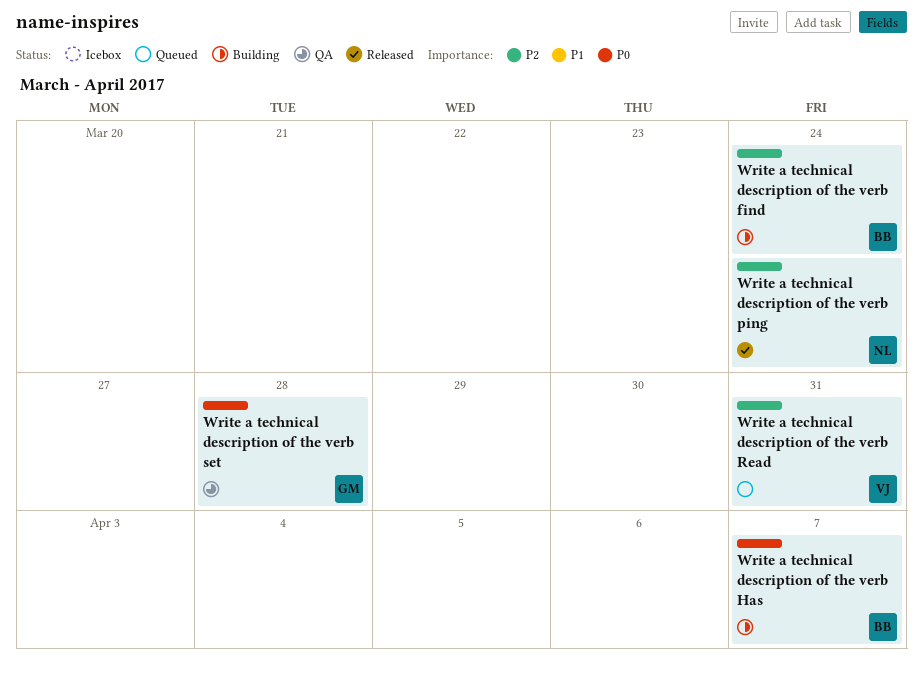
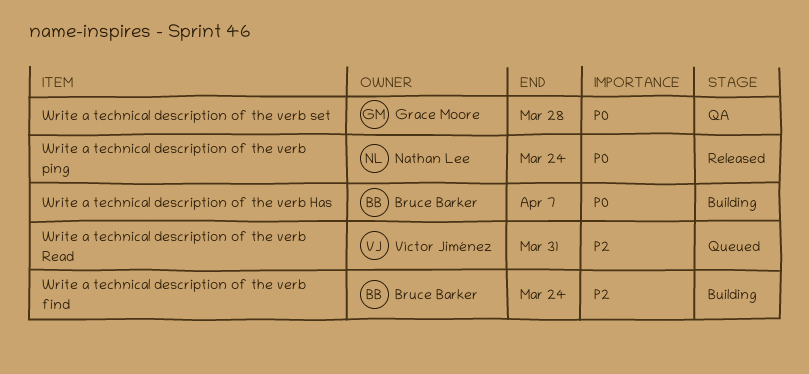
Write a technical description of the verb ping, priority: P2 -> P0

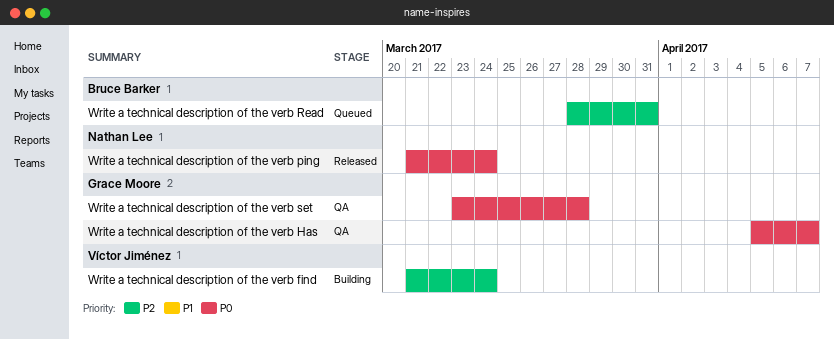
Write a technical description of the verb find, owner: Bruce Barker -> Víctor Jiménez
Write a technical description of the verb Has, status: Building -> QA
Write a technical description of the verb Has, owner: Bruce Barker -> Grace Moore
Write a technical description of the verb Read, owner: Víctor Jiménez -> Bruce Barker

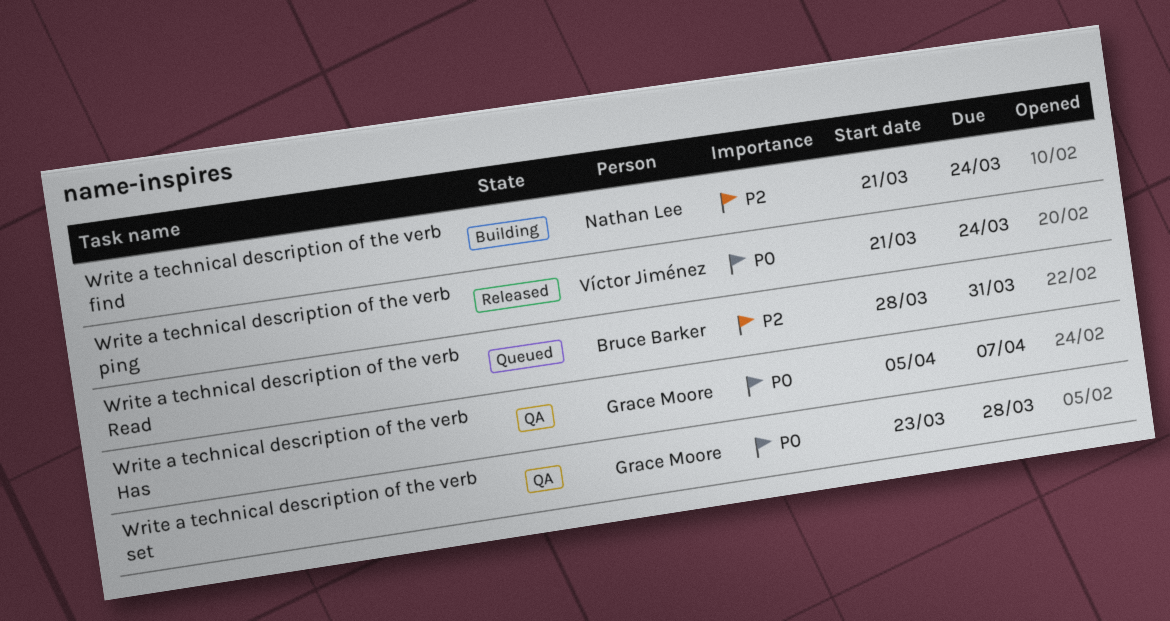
Write a technical description of the verb find, owner: Víctor Jiménez -> Nathan Lee
Write a technical description of the verb ping, owner: Nathan Lee -> Víctor Jiménez

